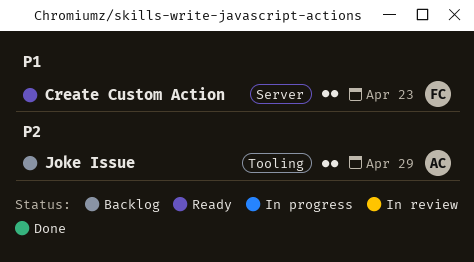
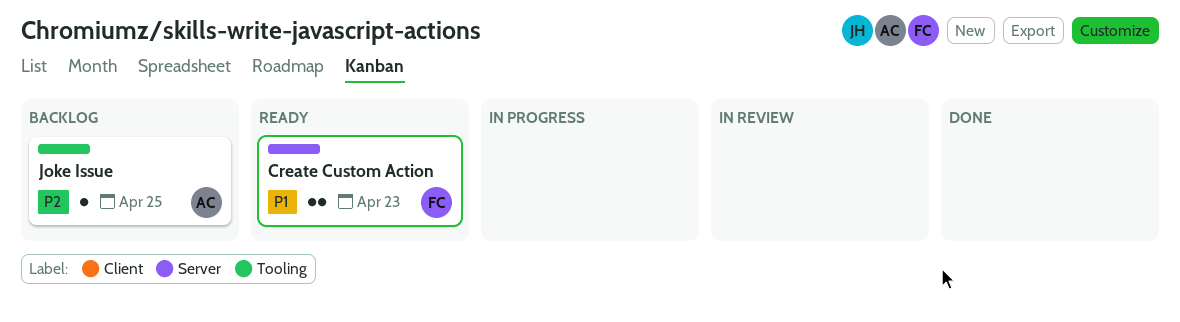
Joke Issue, estimate: 2 -> 1
Joke Issue, due: Apr 29 -> Apr 25

